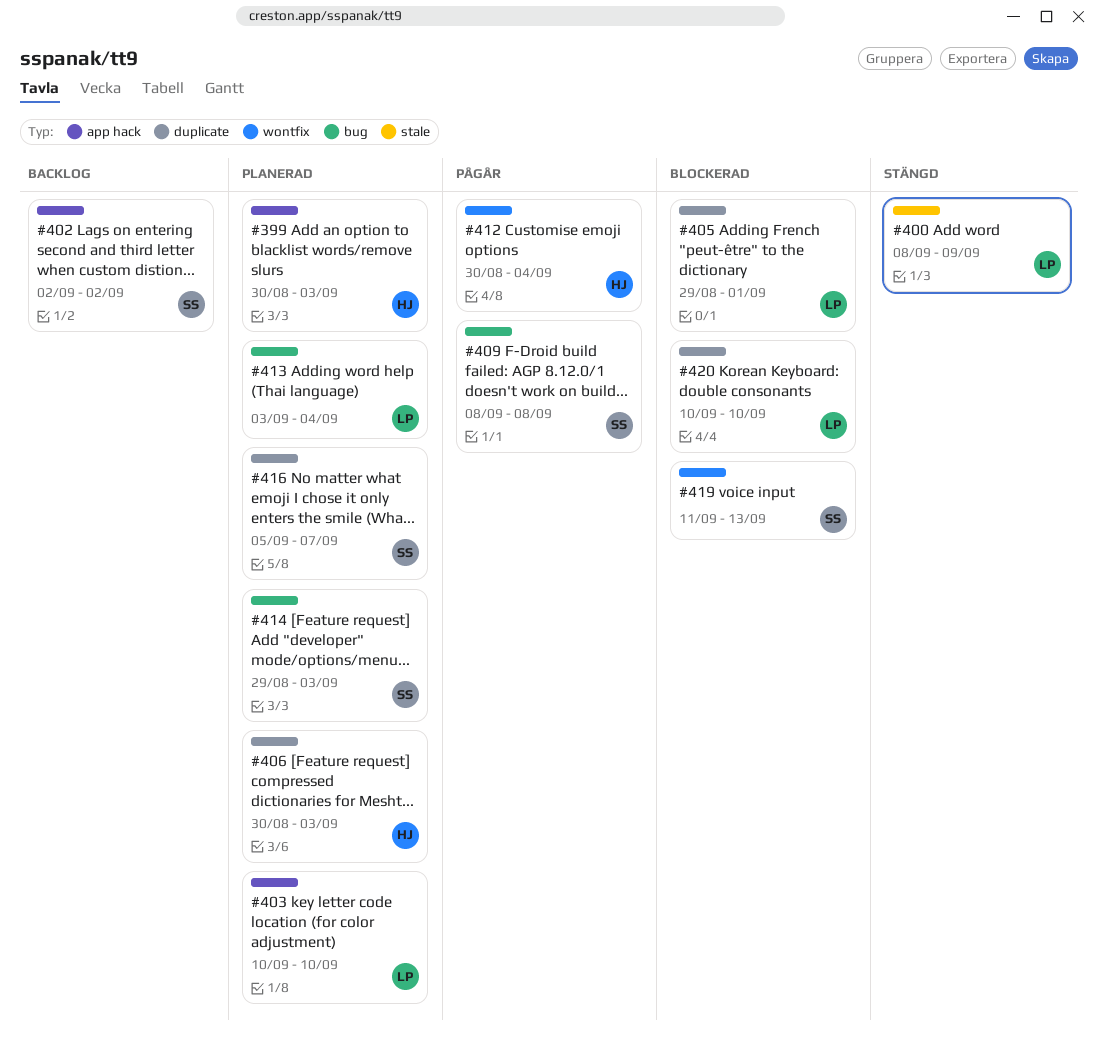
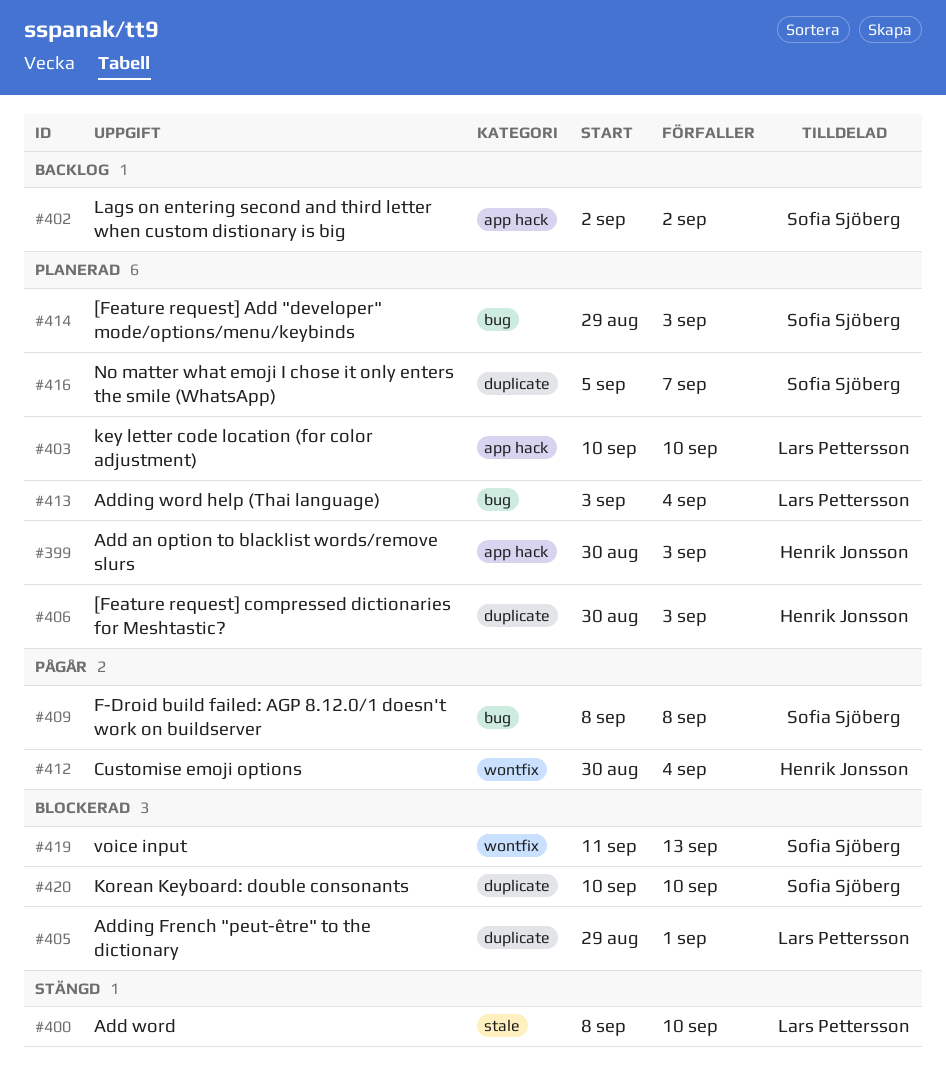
#400, due: Sep 9 -> Sep 10
#420, owner: Lars Pettersson -> Sofia Sjöberg

